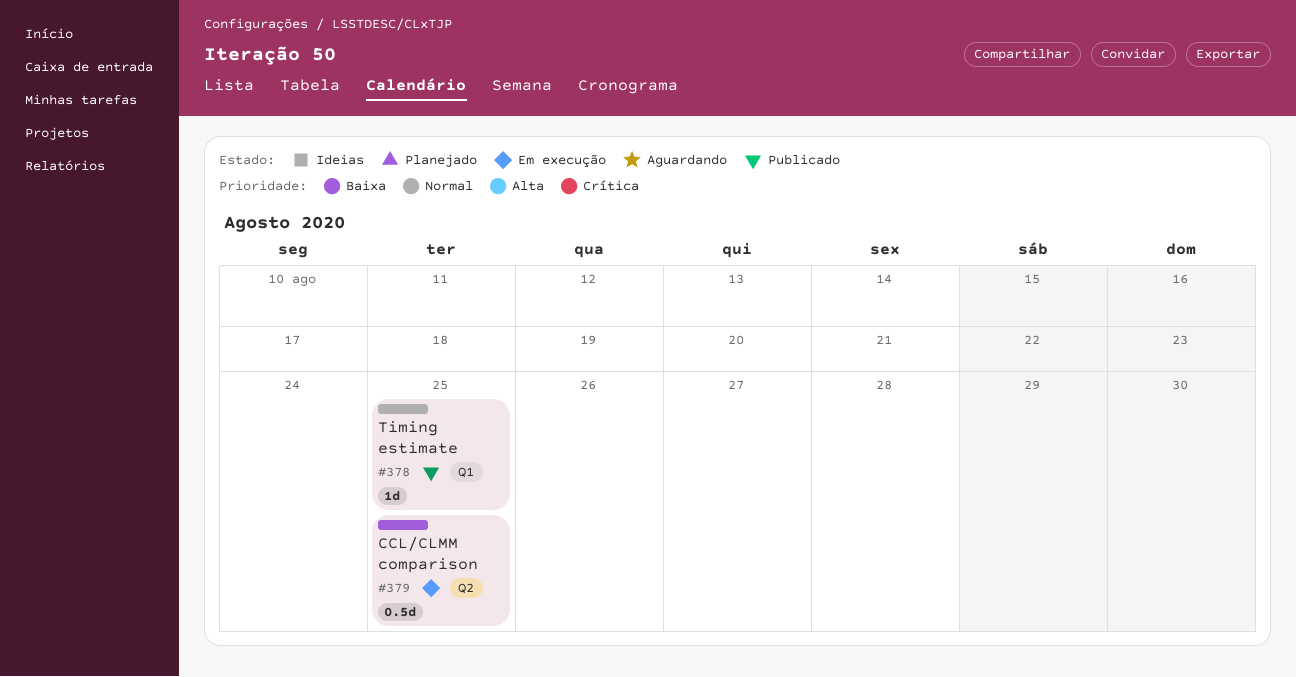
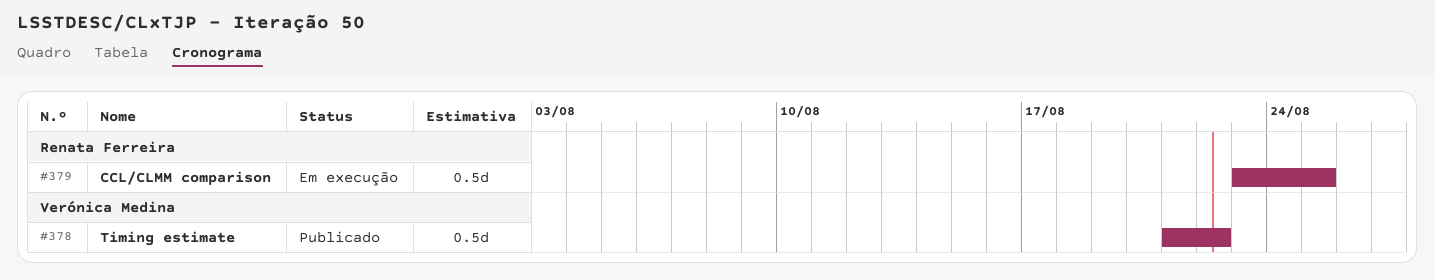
#378, estimate: 1d -> 0.5d
#378, due: Aug 25 -> Aug 22

